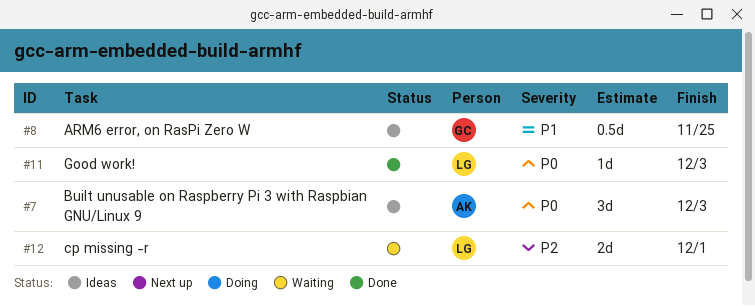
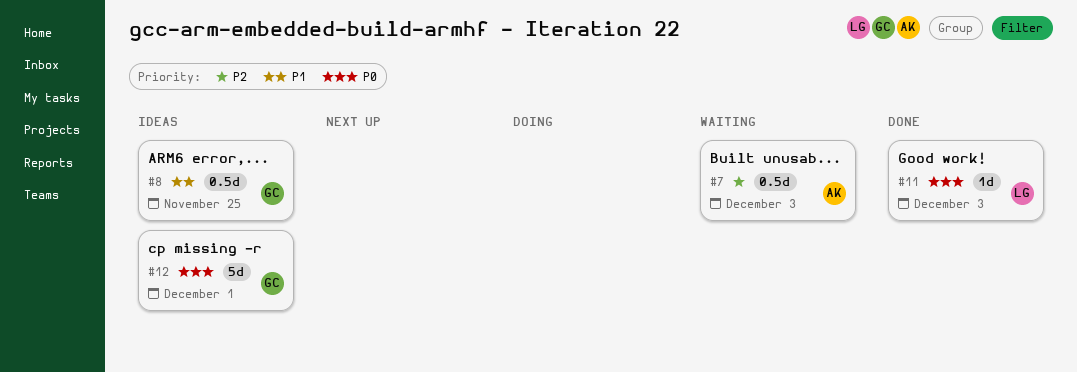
#7, status: Ideas -> Waiting
#7, priority: P0 -> P2
#7, estimate: 3d -> 0.5d
#12, status: Waiting -> Ideas
#12, owner: LG -> GC
#12, priority: P2 -> P0
#12, estimate: 2d -> 5d

